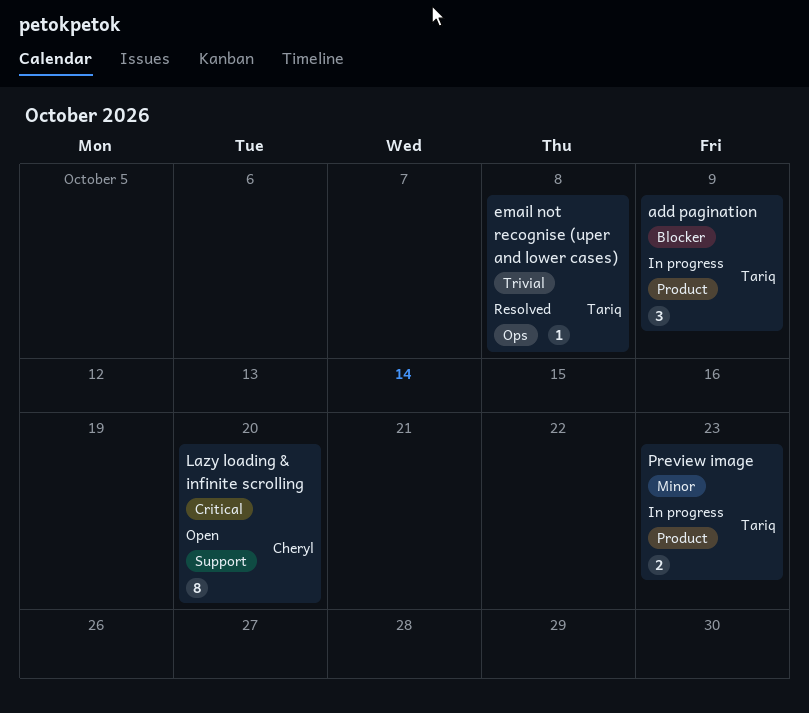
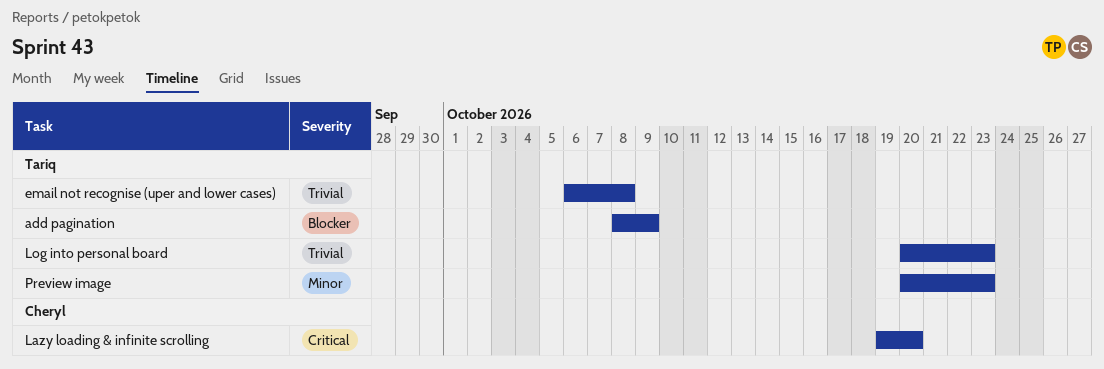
Log into personal board: none -> present

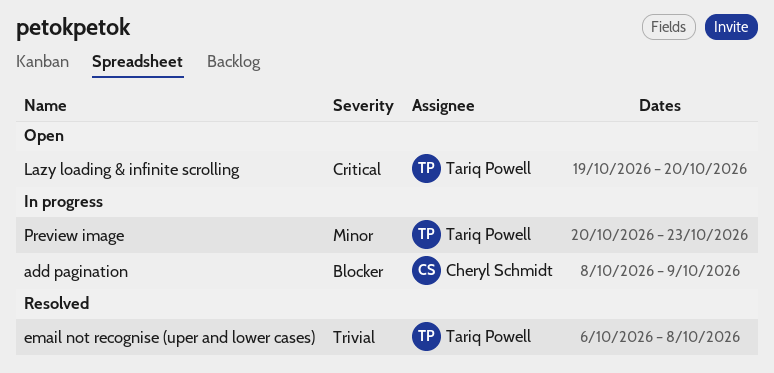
add pagination, owner: Tariq Powell -> Cheryl Schmidt
Lazy loading & infinite scrolling, owner: Cheryl Schmidt -> Tariq Powell
Log into personal board: present -> none

